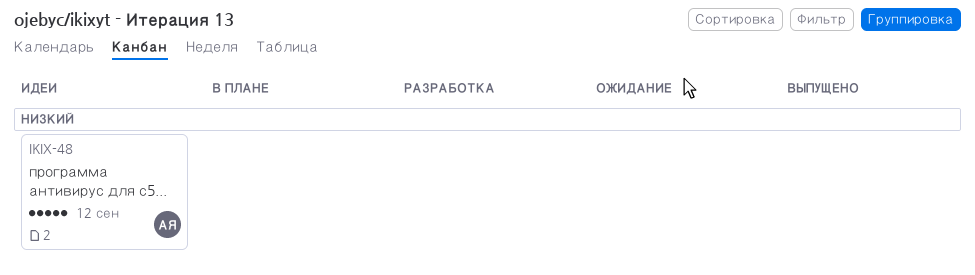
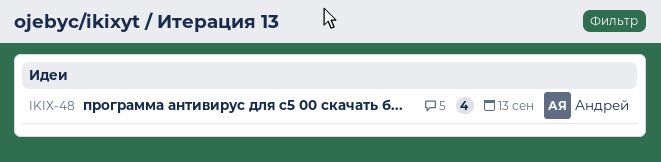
IKIX-48, estimate: 5 -> 4
IKIX-48, due: Sep 12 -> Sep 13

